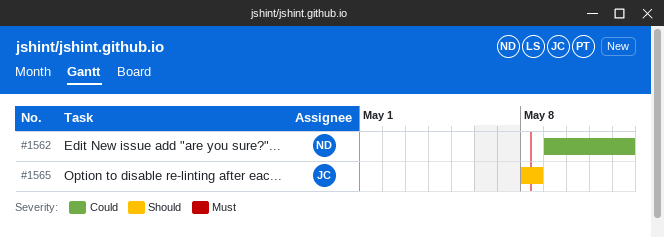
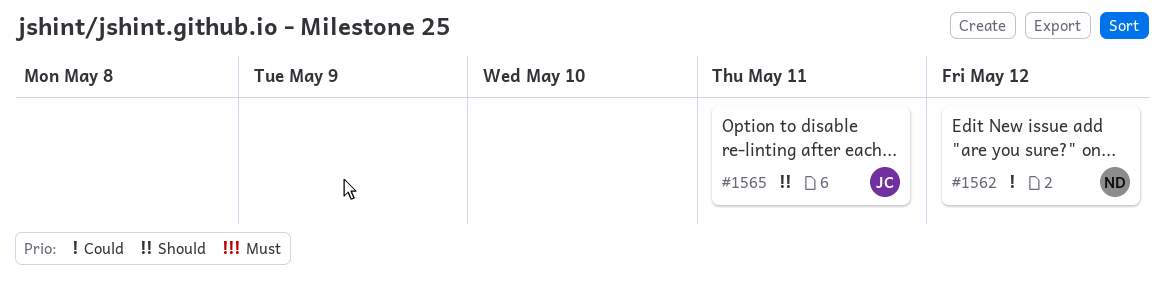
#1565, due: May 8 -> May 11

